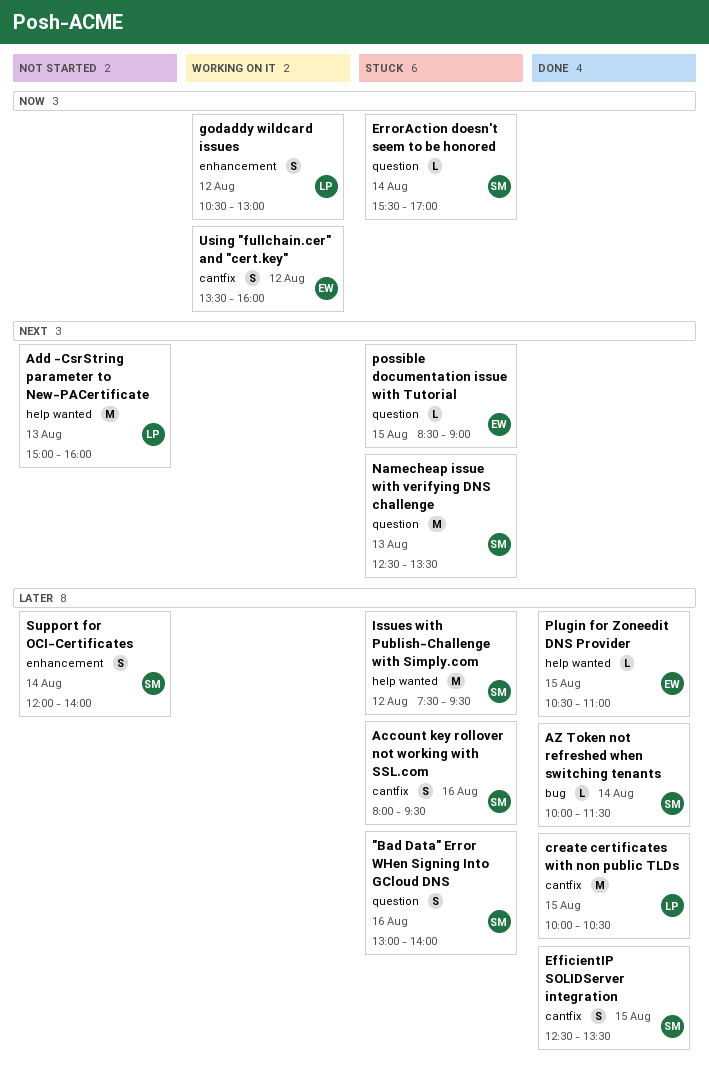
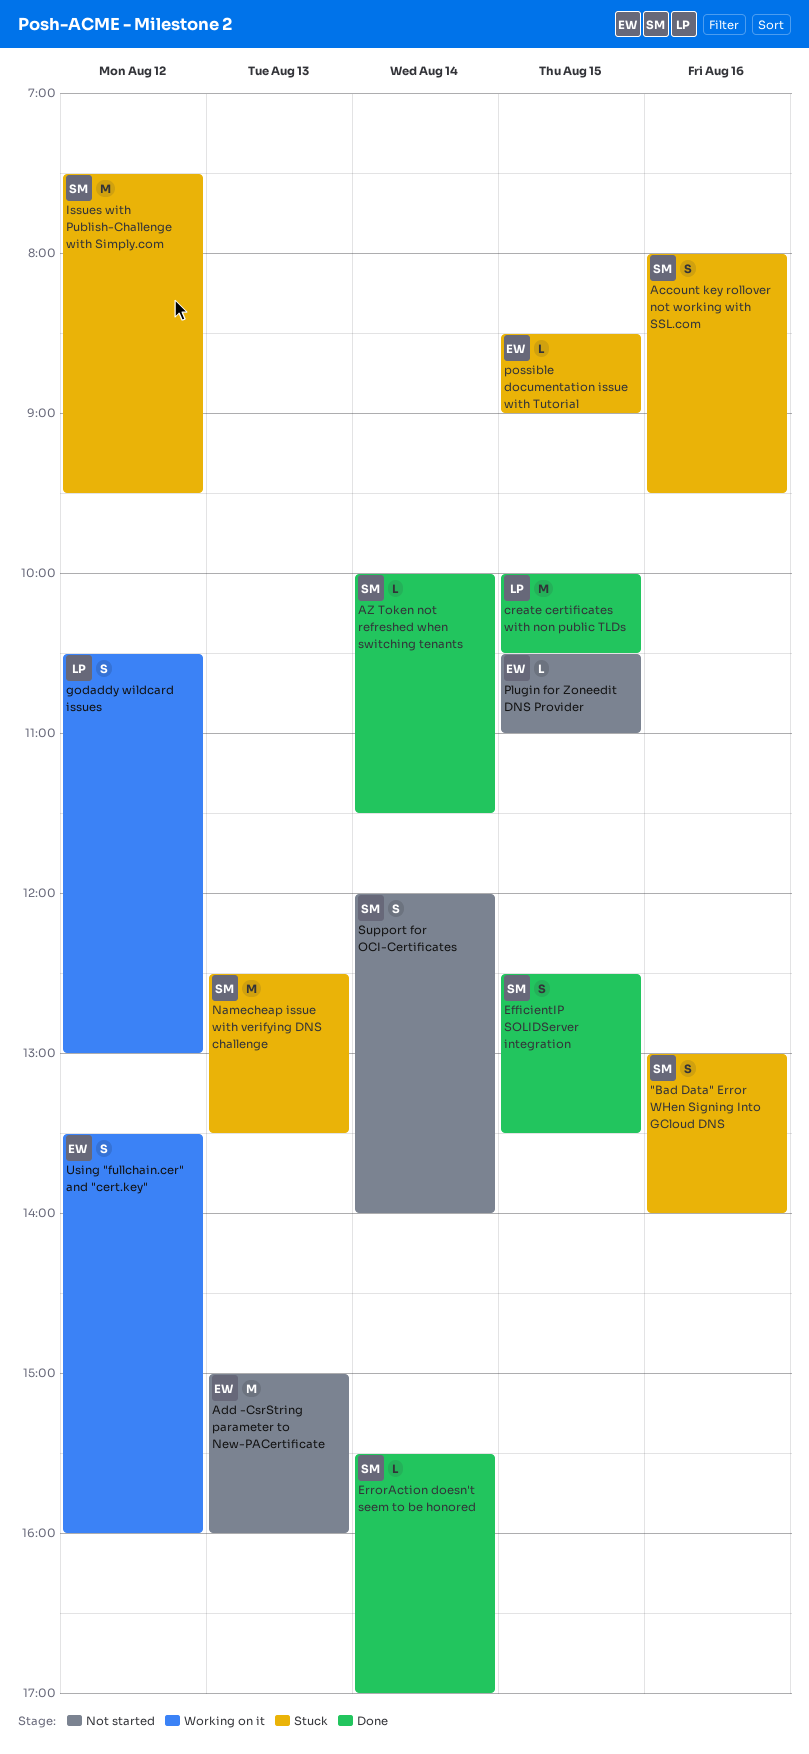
Add -CsrString parameter to New-PACertificate, owner: LP -> EW
ErrorAction doesn't seem to be honored, status: Stuck -> Done
Plugin for Zoneedit DNS Provider, status: Done -> Not started

